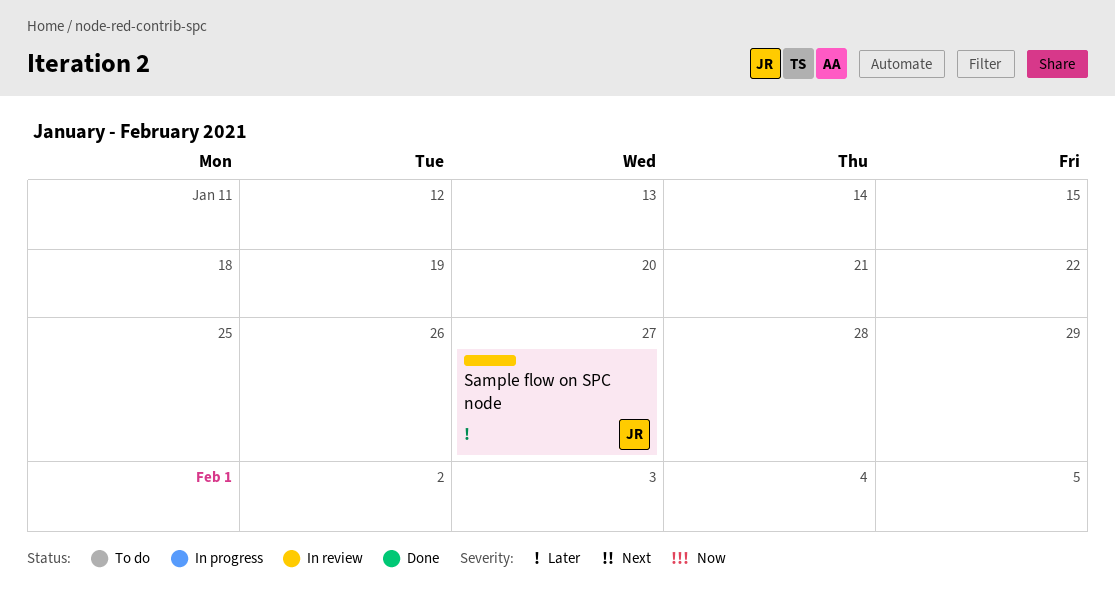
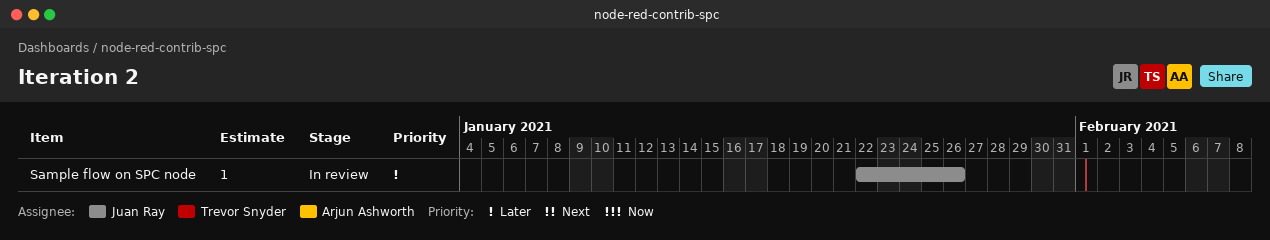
Sample flow on SPC node, due: Jan 27 -> Jan 26

